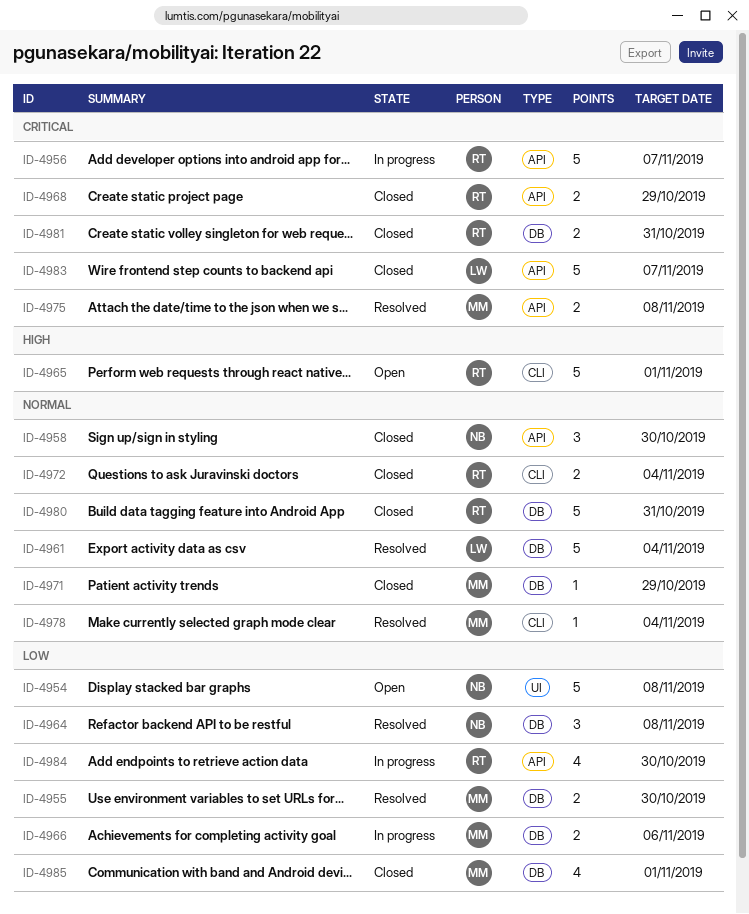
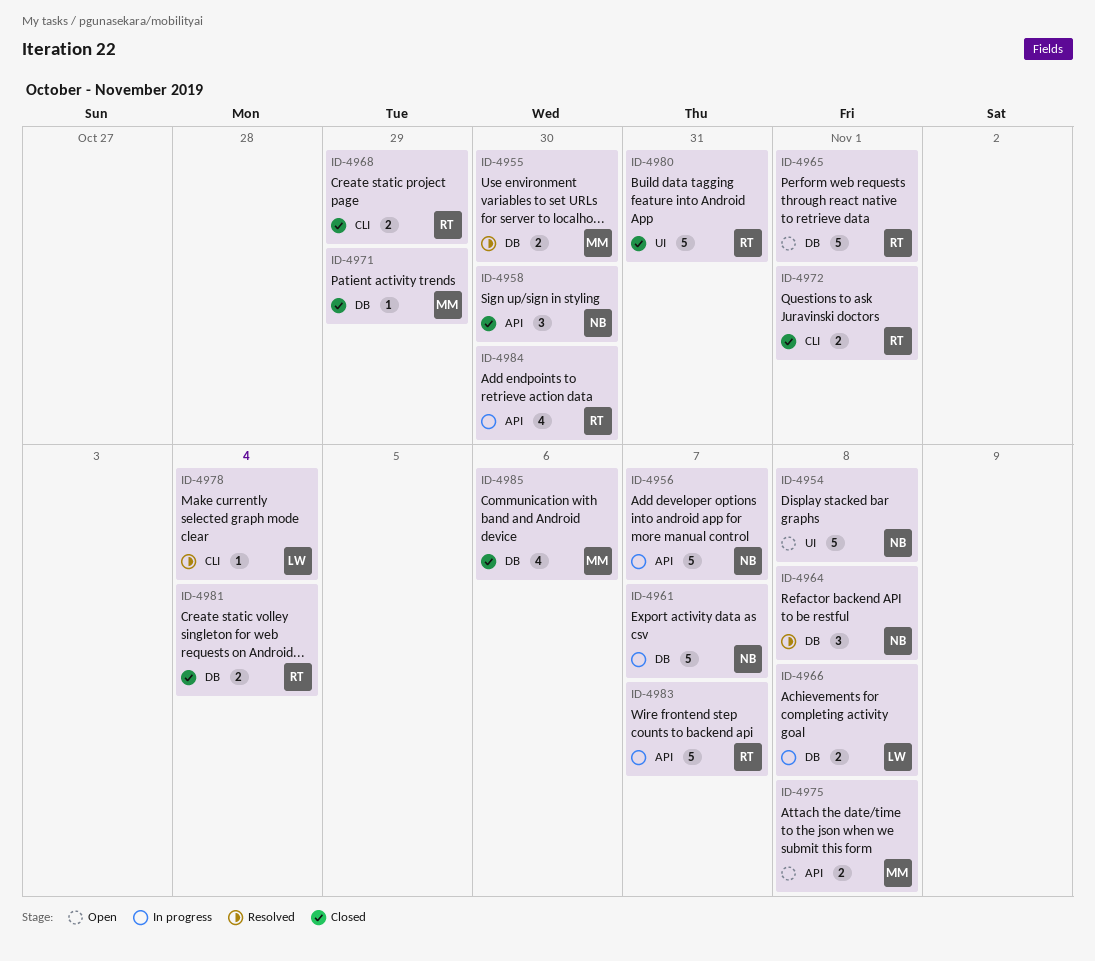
ID-4956, owner: RT -> NB
ID-4961, status: Resolved -> In progress
ID-4961, owner: LW -> NB
ID-4961, due: Nov 4 -> Nov 7
ID-4965, label: CLI -> DB
ID-4966, owner: MM -> LW
ID-4966, due: Nov 6 -> Nov 8
ID-4968, label: API -> CLI
ID-4972, due: Nov 4 -> Nov 1
ID-4975, status: Resolved -> Open
ID-4978, owner: MM -> LW
ID-4980, label: DB -> UI
ID-4981, due: Oct 31 -> Nov 4
ID-4983, status: Closed -> In progress
ID-4983, owner: LW -> RT
ID-4985, due: Nov 1 -> Nov 6

